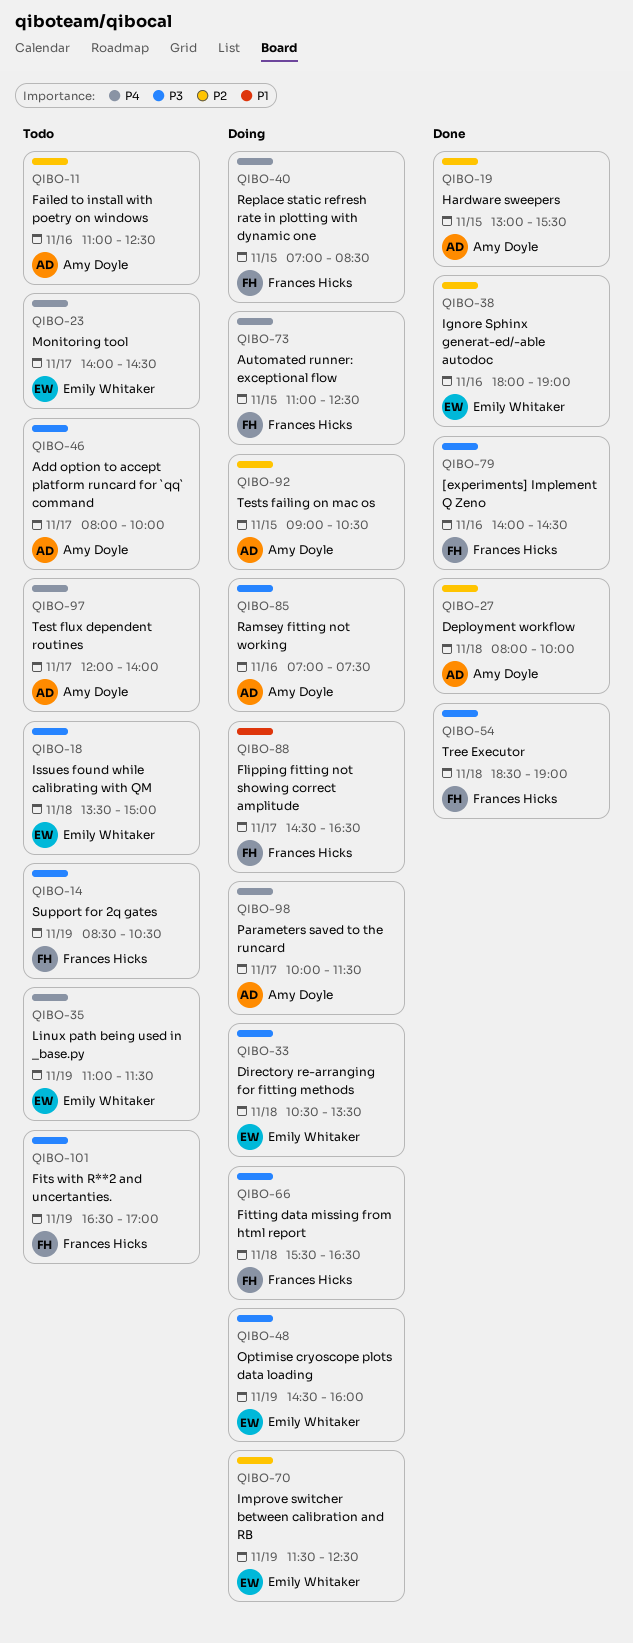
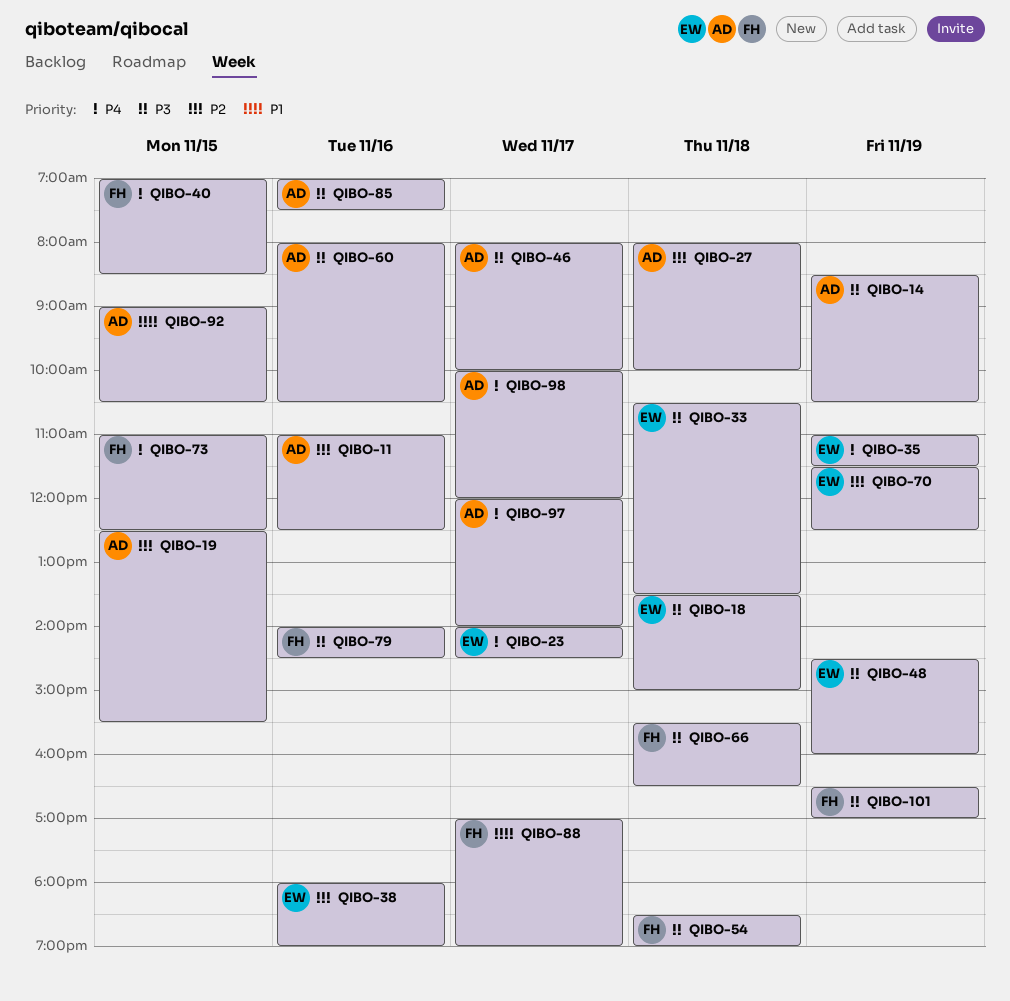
QIBO-14, owner: Frances Hicks -> Amy Doyle
QIBO-19, begins: 13:00 -> 12:30
QIBO-60: none -> present
QIBO-88, begins: 14:30 -> 17:00
QIBO-88, ends: 16:30 -> 19:00
QIBO-92, priority: P2 -> P1
QIBO-98, ends: 11:30 -> 12:00

